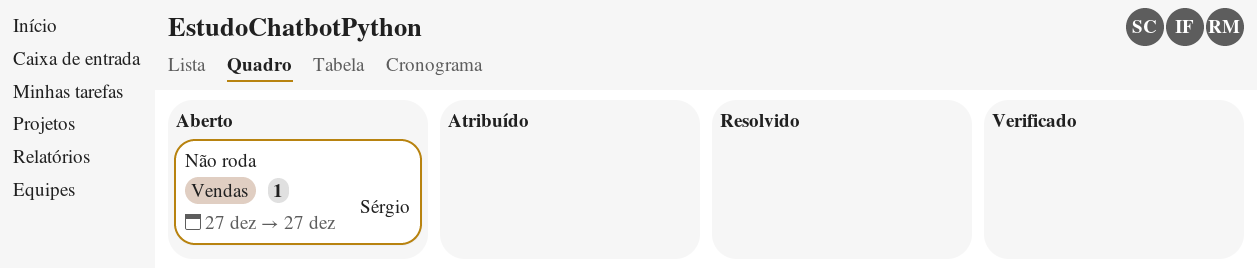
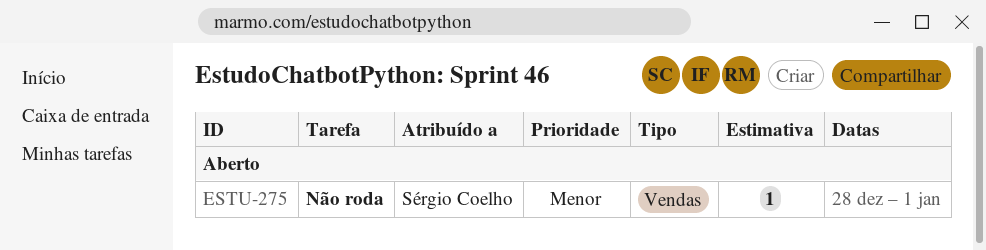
Não roda, start: Dec 27 -> Dec 28
Não roda, due: Dec 27 -> Jan 1

